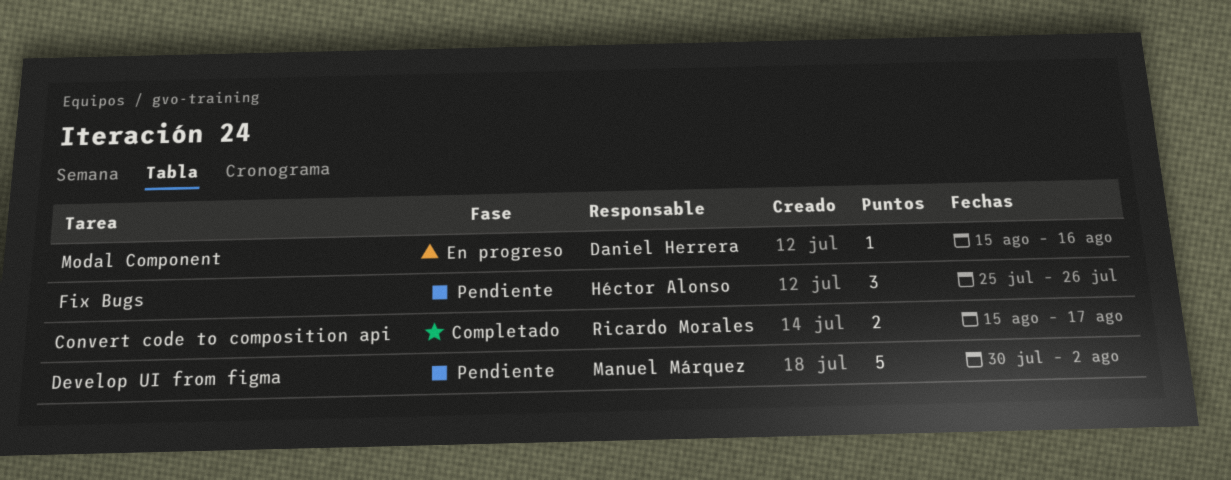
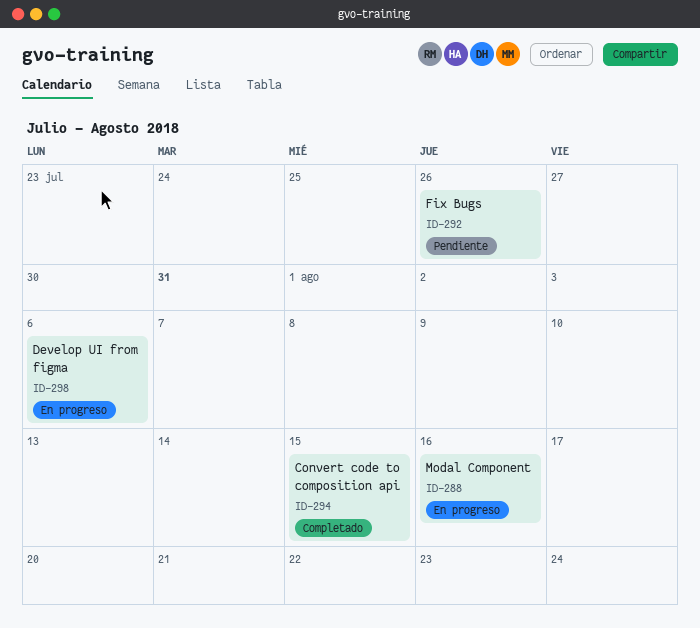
Convert code to composition api, due: Aug 17 -> Aug 15
Develop UI from figma, status: Pendiente -> En progreso
Develop UI from figma, due: Aug 2 -> Aug 6

